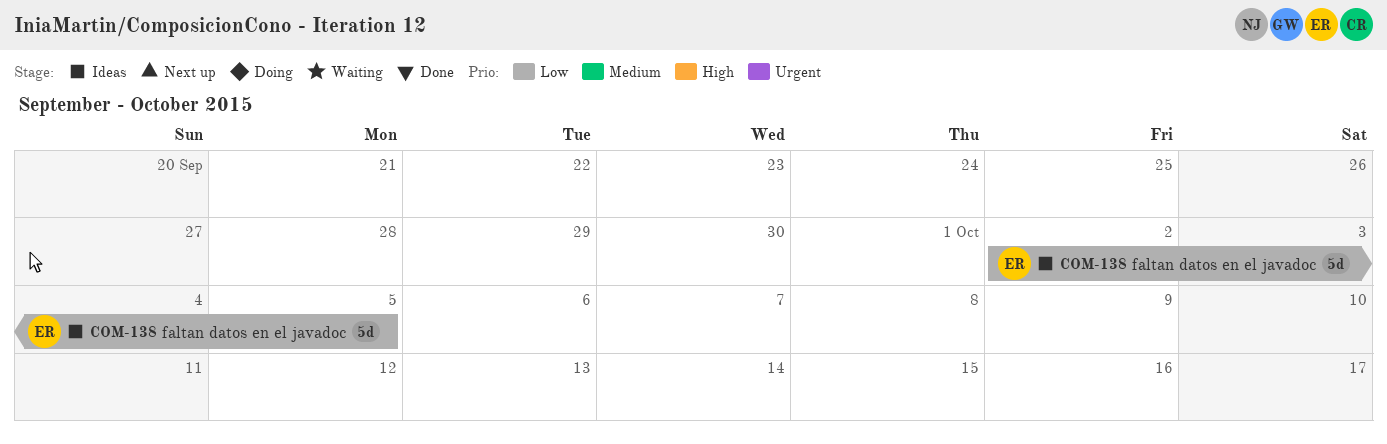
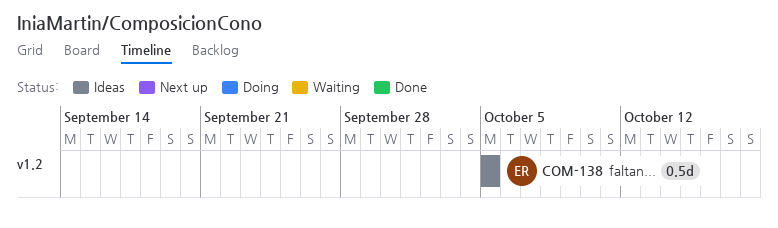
COM-138, estimate: 5d -> 0.5d
COM-138, start: Oct 2 -> Oct 5

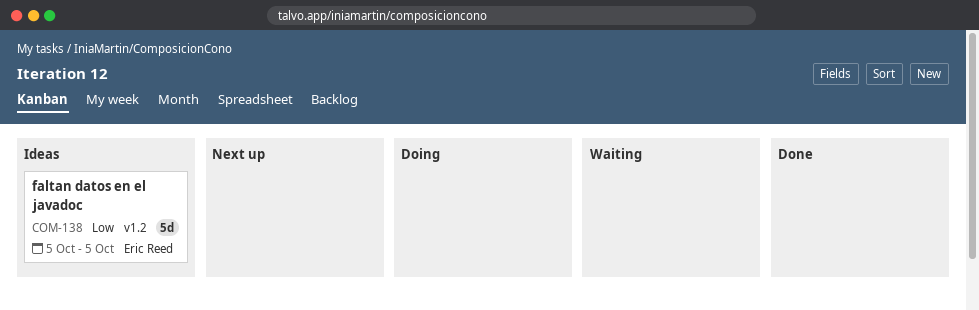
COM-138, estimate: 0.5d -> 5d

